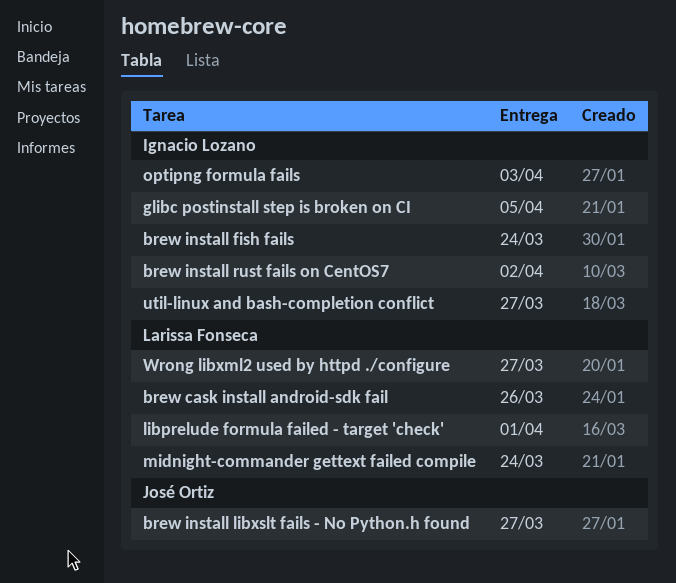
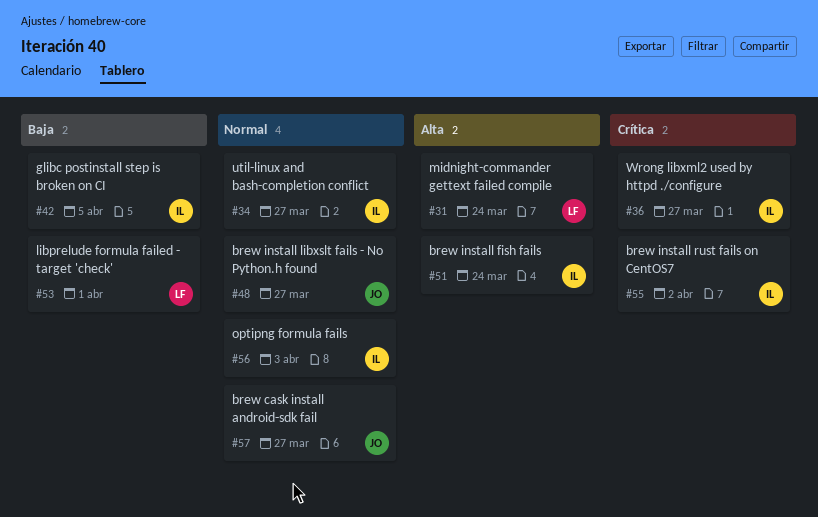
brew cask install android-sdk fail, owner: Larissa Fonseca -> José Ortiz
brew cask install android-sdk fail, due: Mar 26 -> Mar 27
Wrong libxml2 used by httpd ./configure, owner: Larissa Fonseca -> Ignacio Lozano

